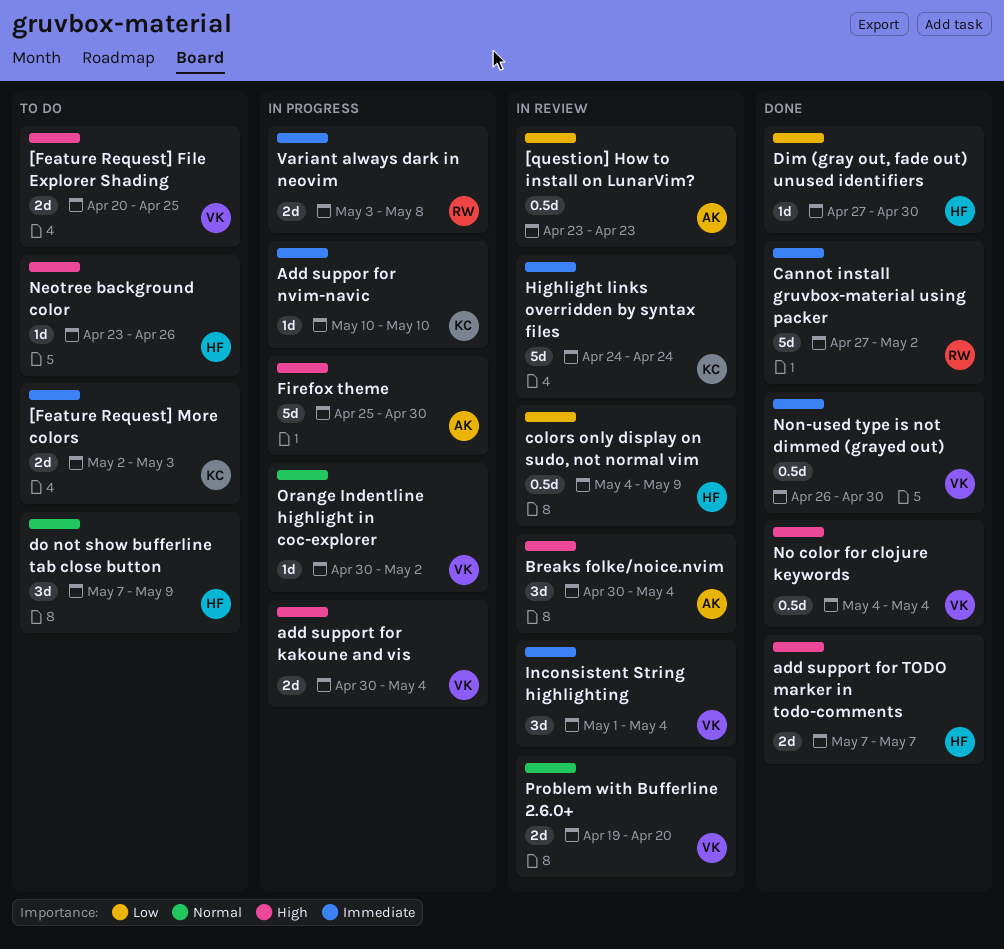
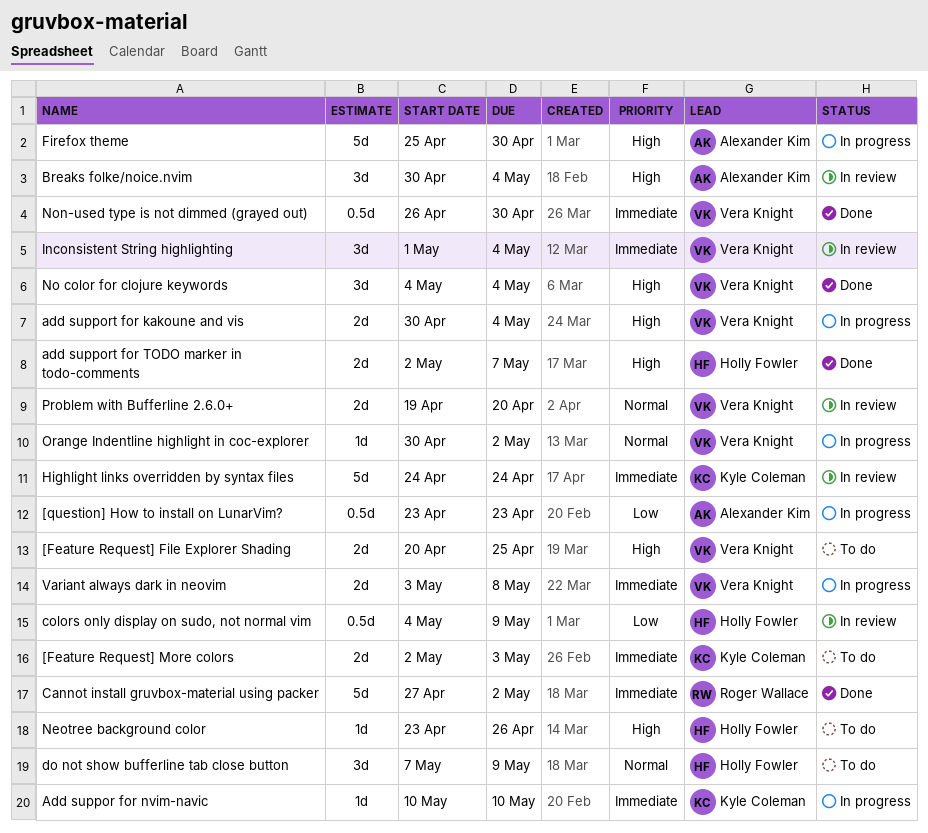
[question] How to install on LunarVim?, status: In review -> In progress
add support for TODO marker in todo-comments, start: May 7 -> May 2
Dim (gray out, fade out) unused identifiers: present -> none
No color for clojure keywords, estimate: 0.5d -> 3d
Variant always dark in neovim, owner: Roger Wallace -> Vera Knight

